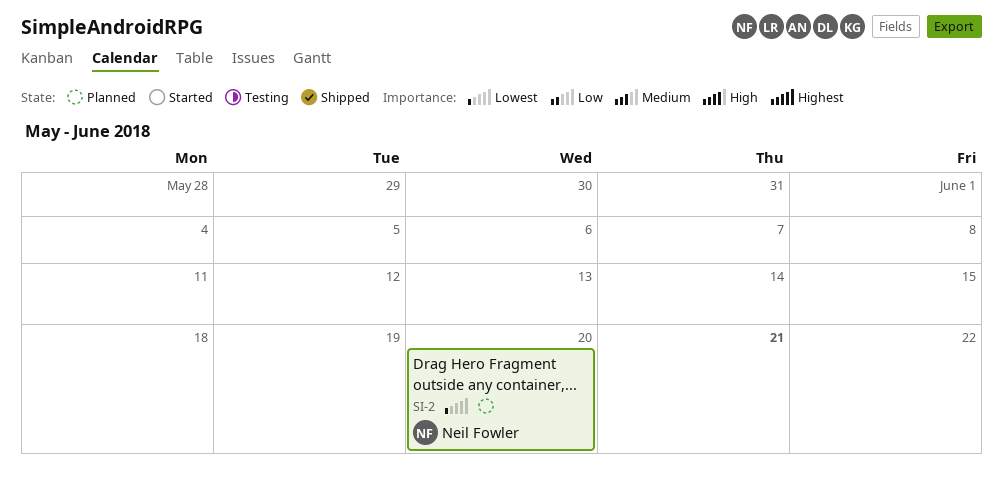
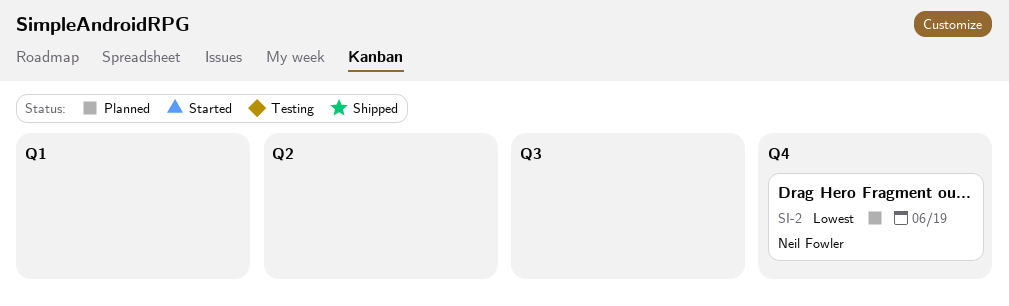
SI-2, due: Jun 20 -> Jun 19

